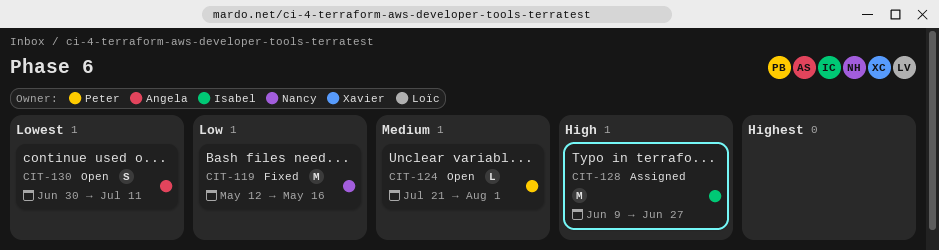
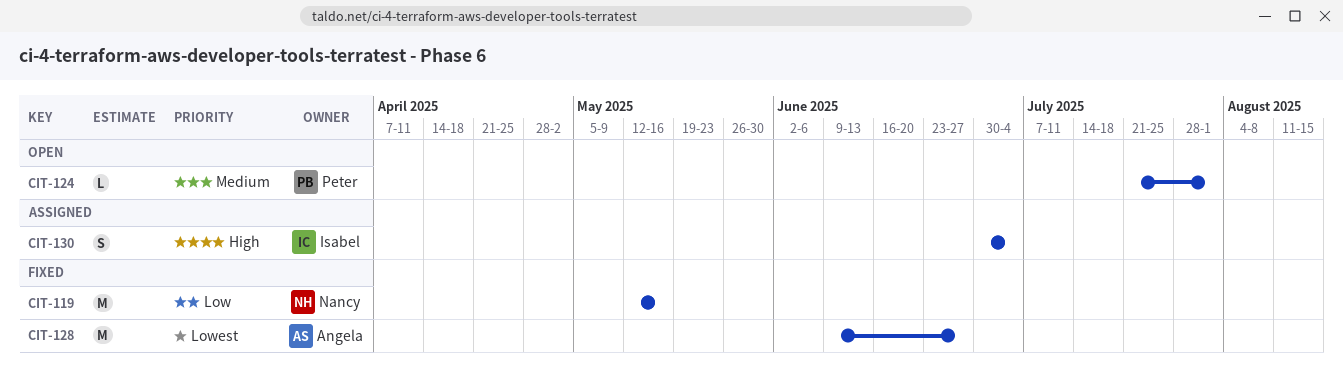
CIT-128, status: Assigned -> Fixed
CIT-128, owner: Isabel -> Angela
CIT-128, priority: High -> Lowest
CIT-130, status: Open -> Assigned
CIT-130, owner: Angela -> Isabel
CIT-130, priority: Lowest -> High
CIT-130, due: Jul 11 -> Jul 4

